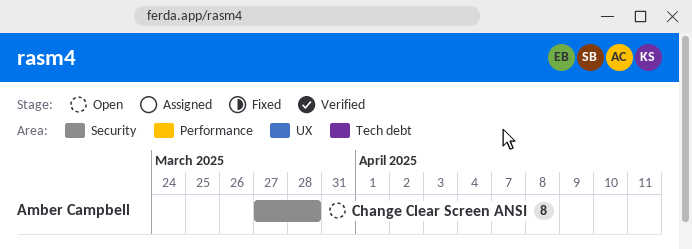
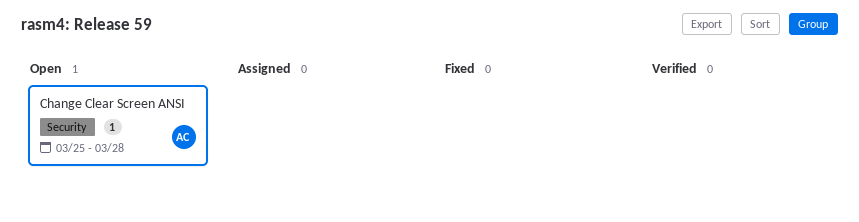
Change Clear Screen ANSI, estimate: 8 -> 1
Change Clear Screen ANSI, start: Mar 27 -> Mar 25

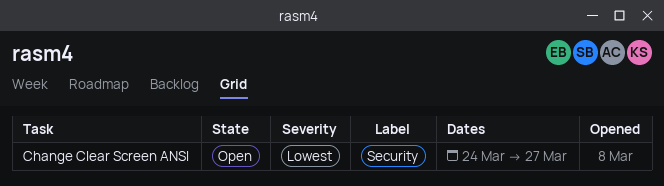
Change Clear Screen ANSI, start: Mar 25 -> Mar 24
Change Clear Screen ANSI, due: Mar 28 -> Mar 27

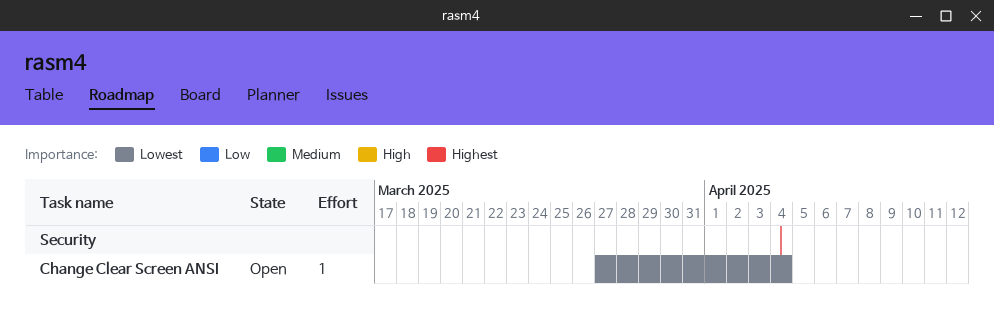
Change Clear Screen ANSI, start: Mar 24 -> Mar 27
Change Clear Screen ANSI, due: Mar 27 -> Apr 4

